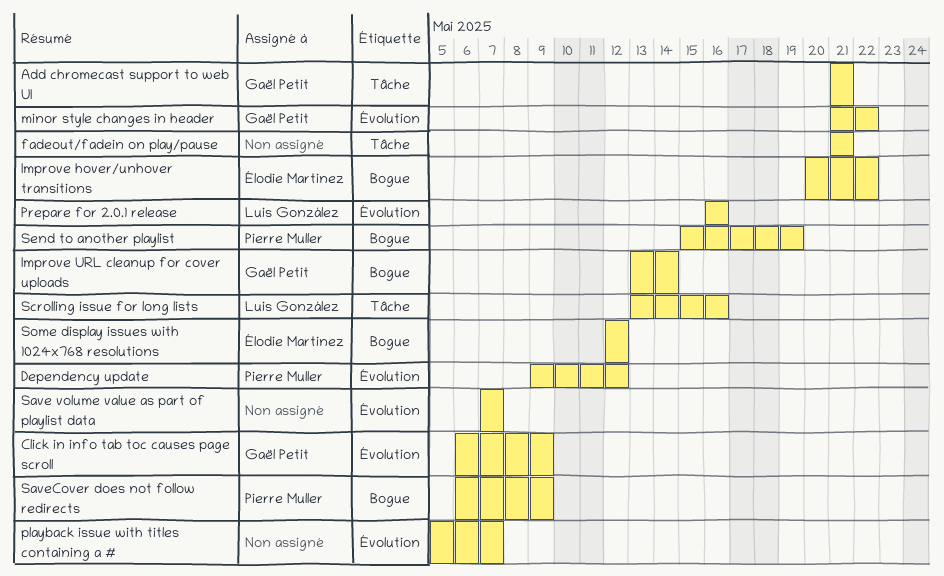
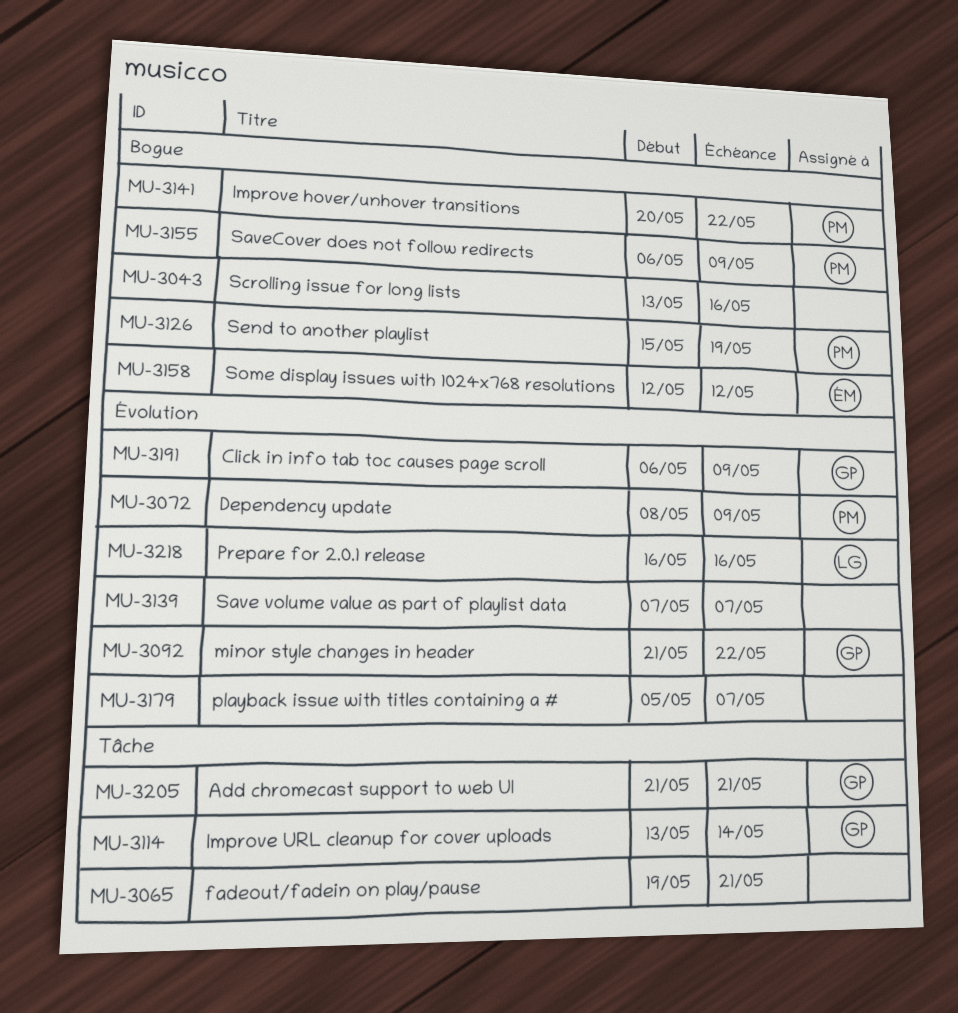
Dependency update, start: May 9 -> May 8
Dependency update, due: May 12 -> May 9
fadeout/fadein on play/pause, start: May 21 -> May 19
Improve hover/unhover transitions, owner: Élodie Martinez -> Pierre Muller
Improve URL cleanup for cover uploads, label: Bogue -> Tâche
Scrolling issue for long lists, owner: Luis González -> none
Scrolling issue for long lists, label: Tâche -> Bogue

